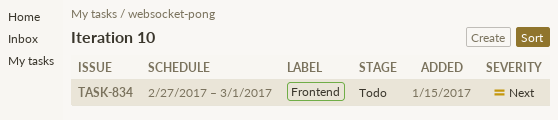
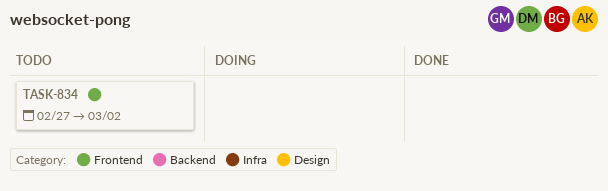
TASK-834, due: Mar 1 -> Mar 2

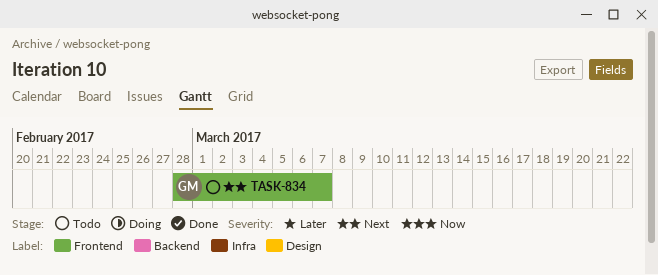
TASK-834, start: Feb 27 -> Feb 28
TASK-834, due: Mar 2 -> Mar 7

